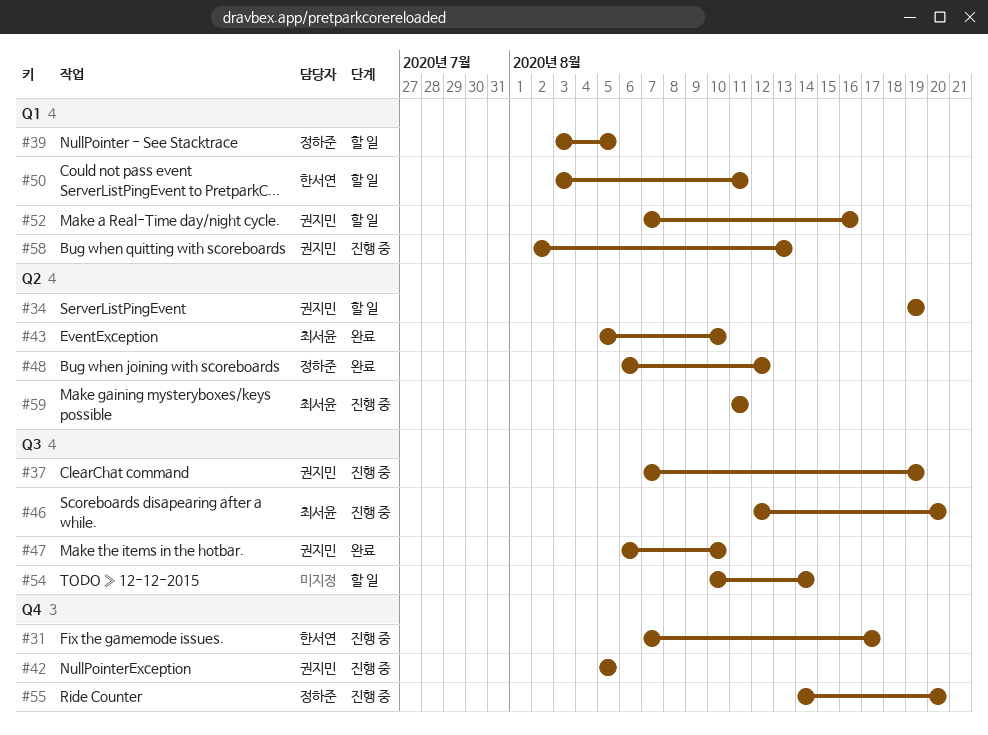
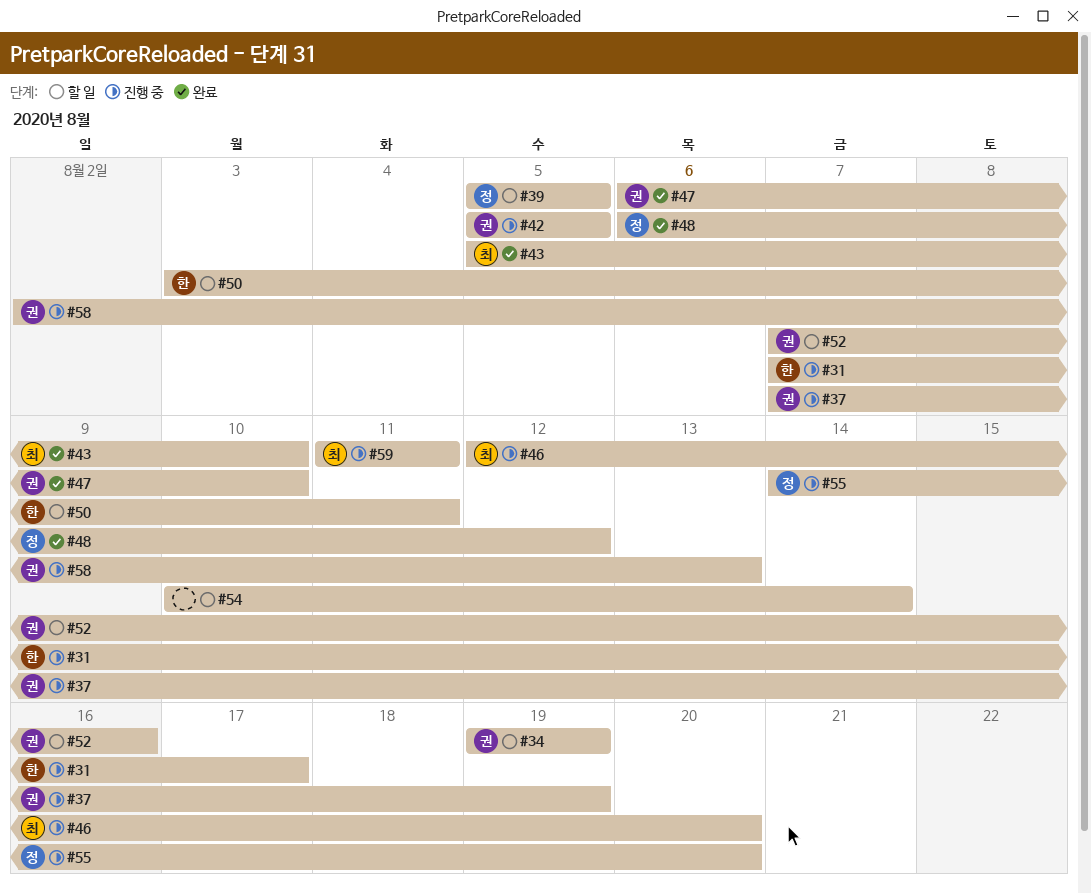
#39, start: Aug 3 -> Aug 5

